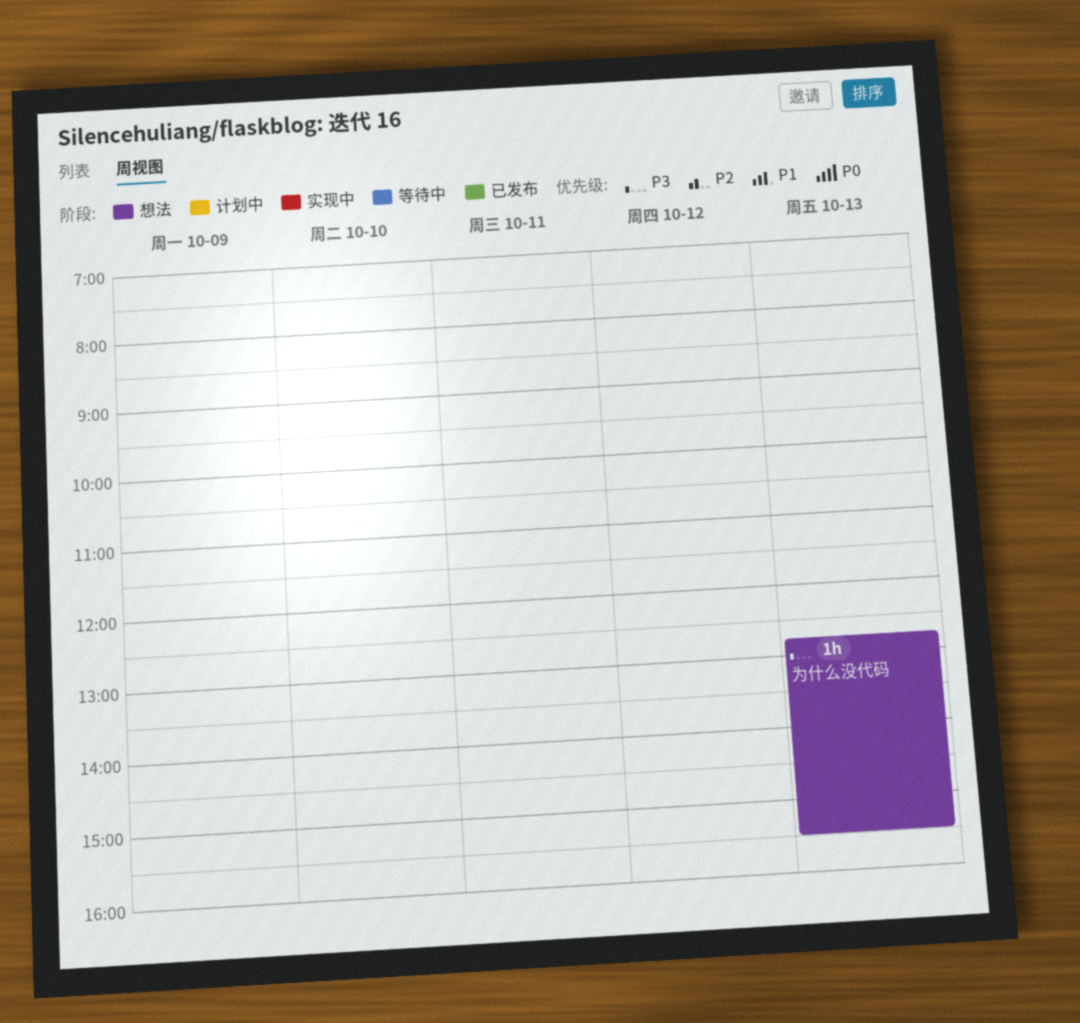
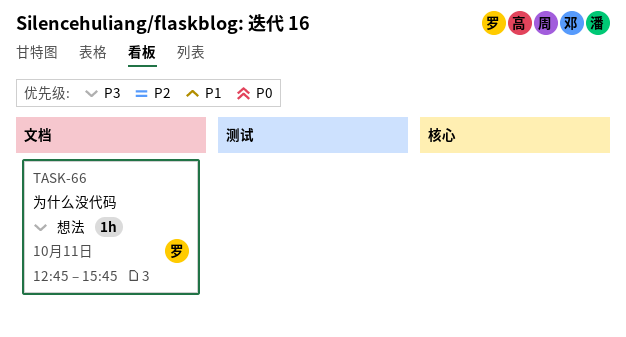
为什么没代码, day: Oct 13 -> Oct 11
为什么没代码, ends: 15:30 -> 15:45

